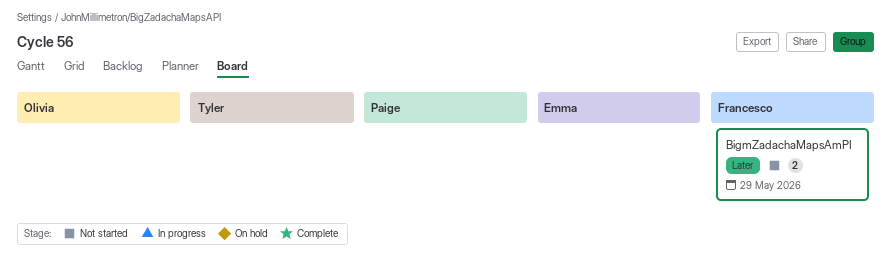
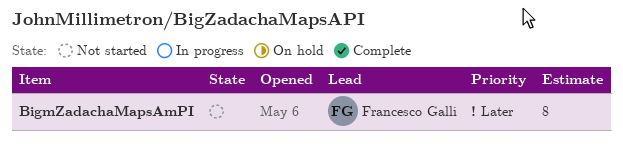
BigmZadachaMapsAmPI, estimate: 2 -> 8

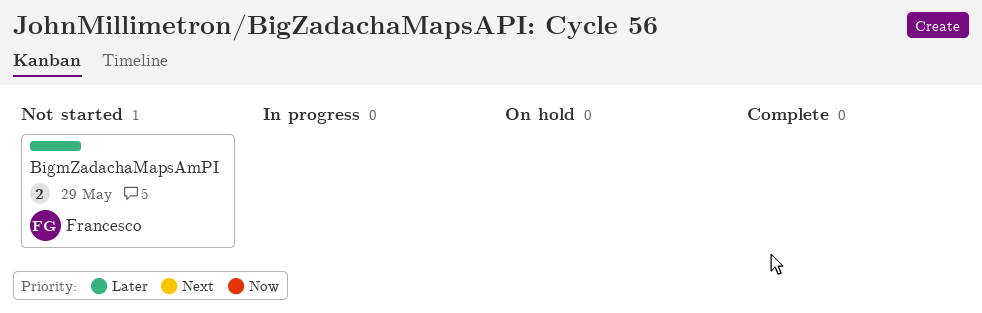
BigmZadachaMapsAmPI, estimate: 8 -> 2

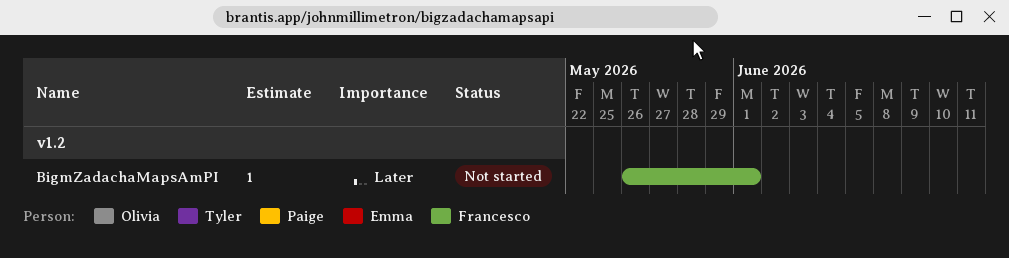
BigmZadachaMapsAmPI, estimate: 2 -> 1
BigmZadachaMapsAmPI, due: May 29 -> Jun 1

